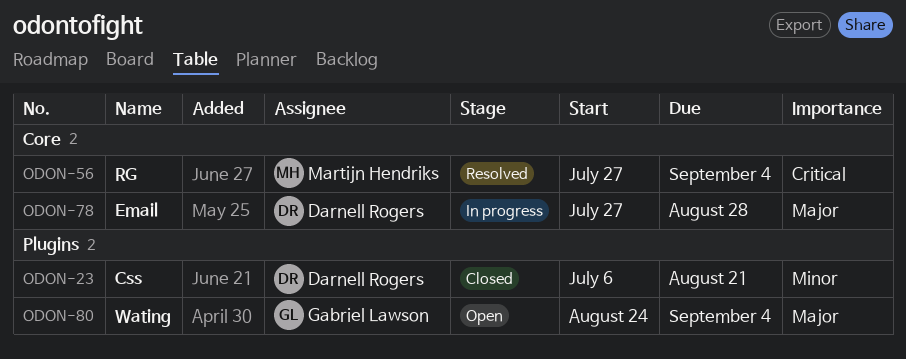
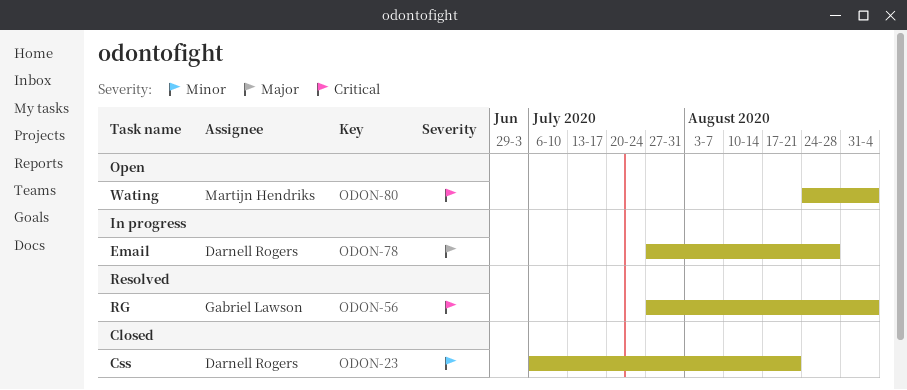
ODON-56, owner: Martijn Hendriks -> Gabriel Lawson
ODON-80, owner: Gabriel Lawson -> Martijn Hendriks
ODON-80, priority: Major -> Critical

